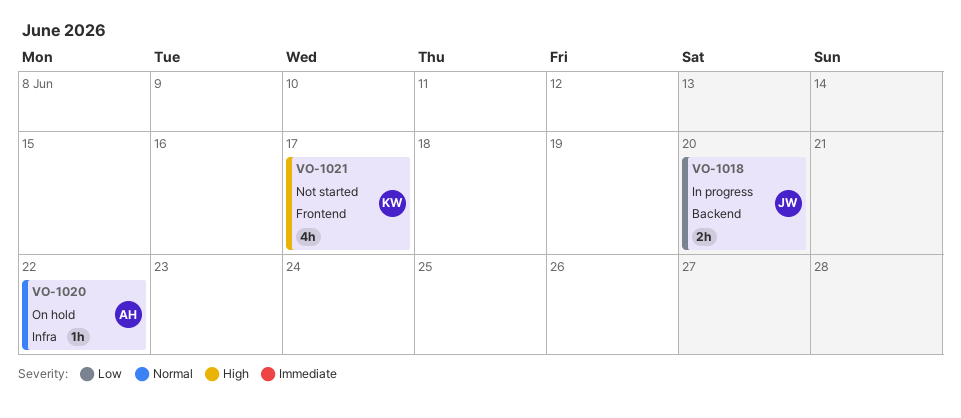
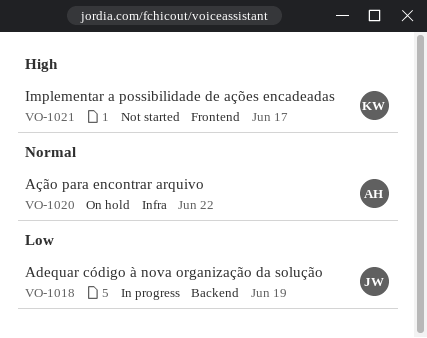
VO-1018, due: Jun 20 -> Jun 19

